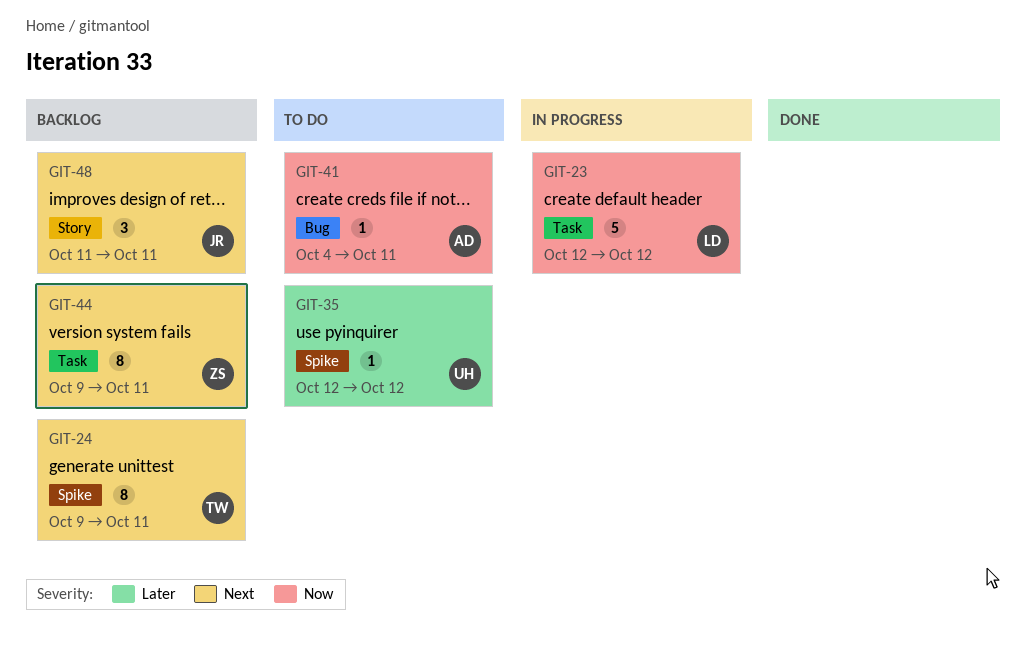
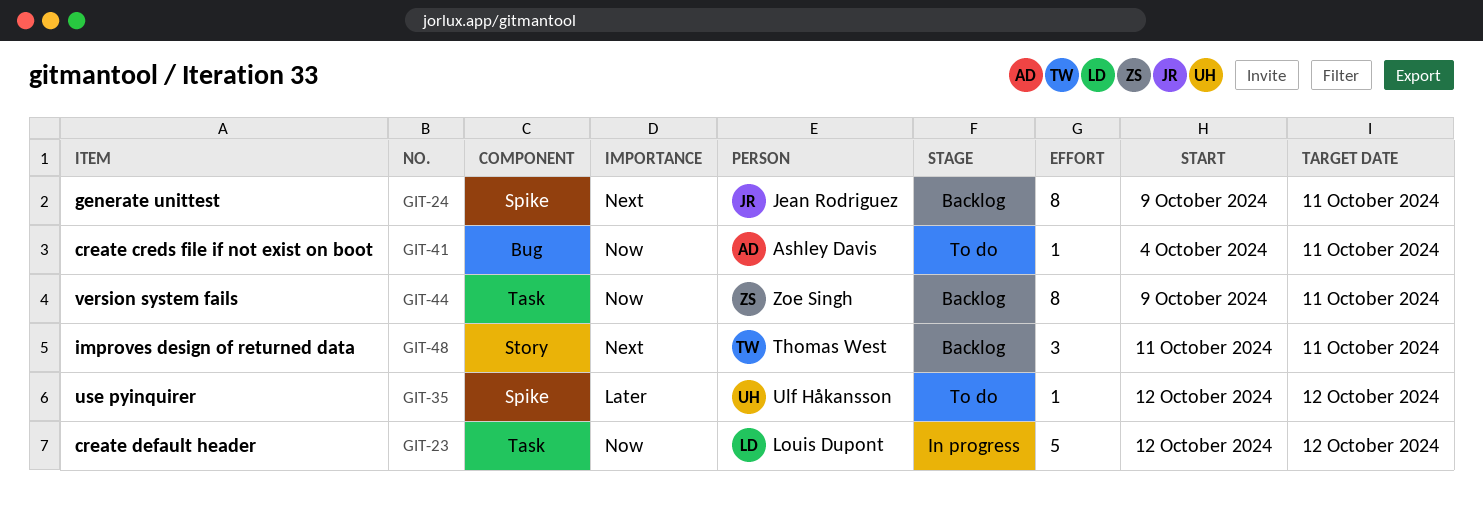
GIT-24, owner: Thomas West -> Jean Rodriguez
GIT-44, priority: Next -> Now
GIT-48, owner: Jean Rodriguez -> Thomas West

